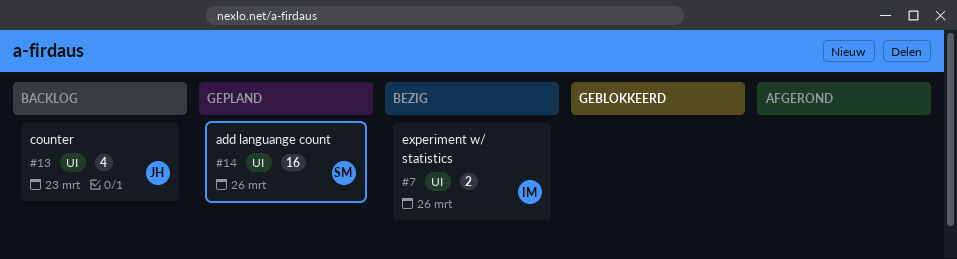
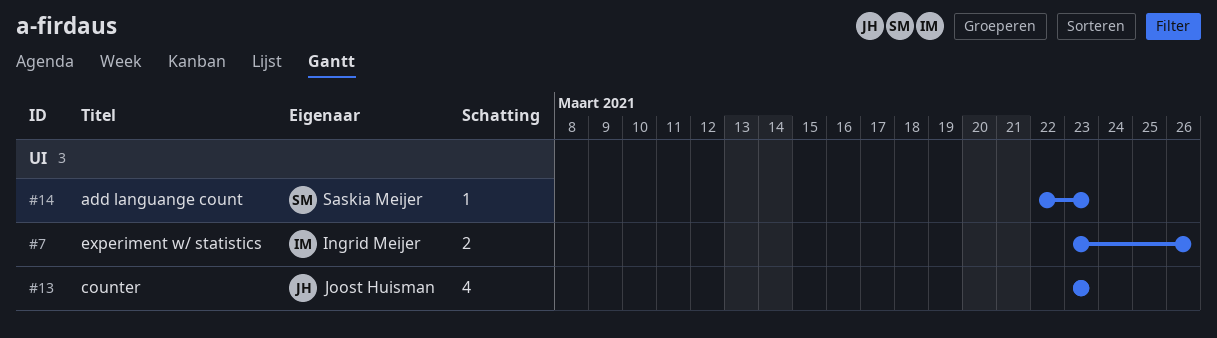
#14, estimate: 16 -> 1
#14, due: Mar 26 -> Mar 23

